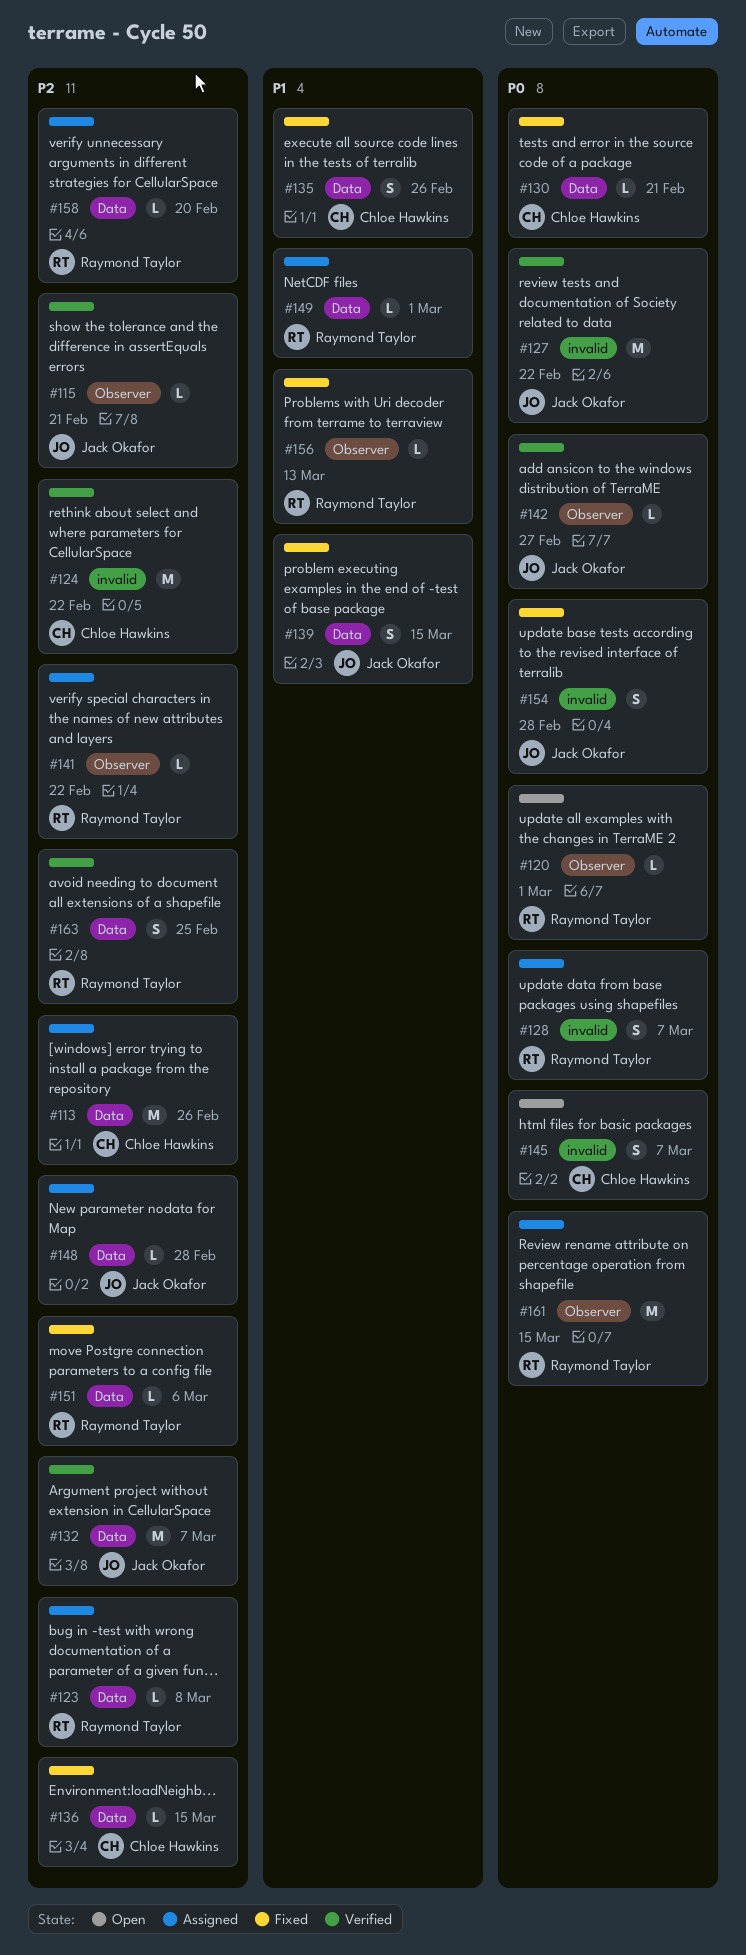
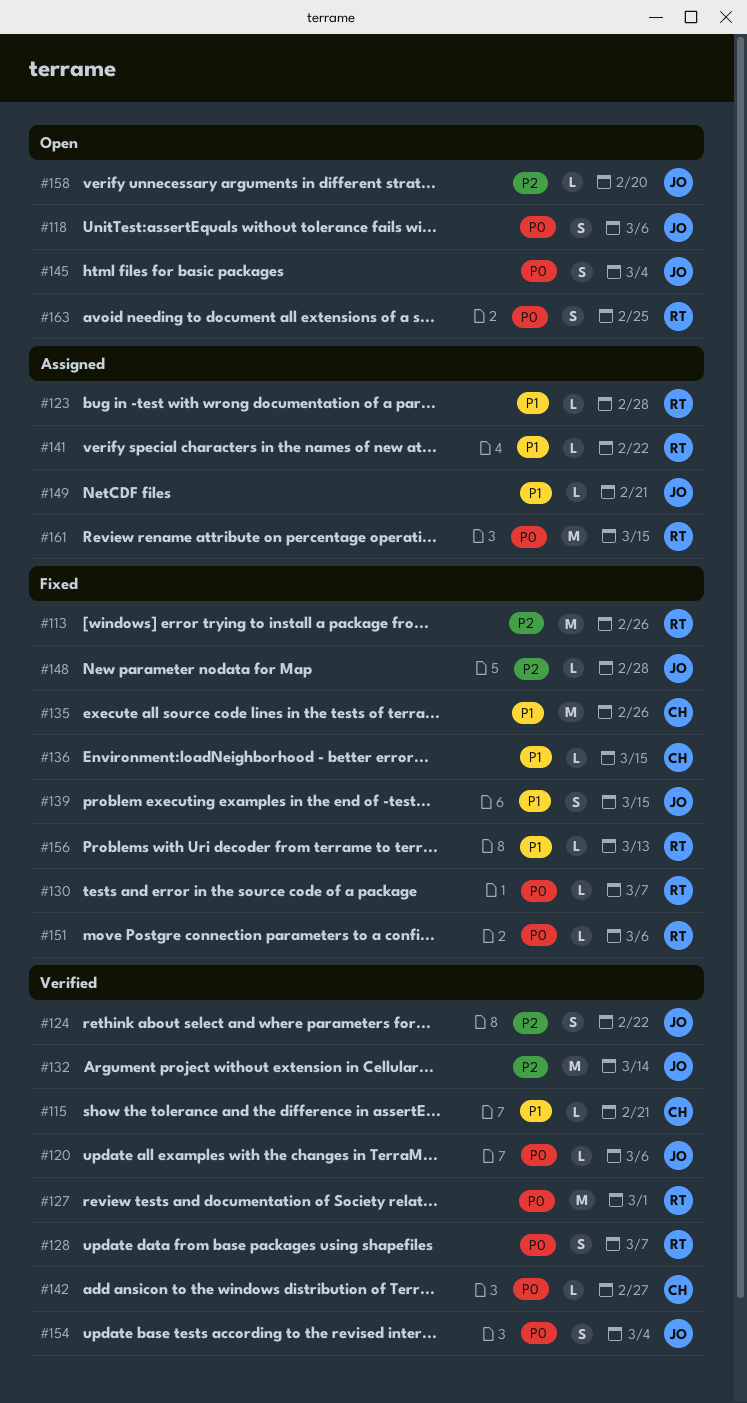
#113, status: Assigned -> Fixed
#113, owner: Chloe Hawkins -> Raymond Taylor
#115, owner: Jack Okafor -> Chloe Hawkins
#115, priority: P2 -> P1
#118: none -> present
#120, status: Open -> Verified
#120, owner: Raymond Taylor -> Jack Okafor
#120, due: Mar 1 -> Mar 6
#123, priority: P2 -> P1
#123, due: Mar 8 -> Feb 28
#124, owner: Chloe Hawkins -> Jack Okafor
#124, estimate: M -> S
#127, owner: Jack Okafor -> Raymond Taylor
#127, due: Feb 22 -> Mar 1
#128, status: Assigned -> Verified
#130, owner: Chloe Hawkins -> Raymond Taylor
#130, due: Feb 21 -> Mar 7
#132, due: Mar 7 -> Mar 14
#135, estimate: S -> M
#136, priority: P2 -> P1
#141, priority: P2 -> P1
#142, owner: Jack Okafor -> Chloe Hawkins
#145, owner: Chloe Hawkins -> Jack Okafor
#145, due: Mar 7 -> Mar 4
#148, status: Assigned -> Fixed
#149, owner: Raymond Taylor -> Jack Okafor
#149, due: Mar 1 -> Feb 21
#151, priority: P2 -> P0
#154, status: Fixed -> Verified
#154, due: Feb 28 -> Mar 4
#158, status: Assigned -> Open
#158, owner: Raymond Taylor -> Jack Okafor
#163, status: Verified -> Open
#163, priority: P2 -> P0

